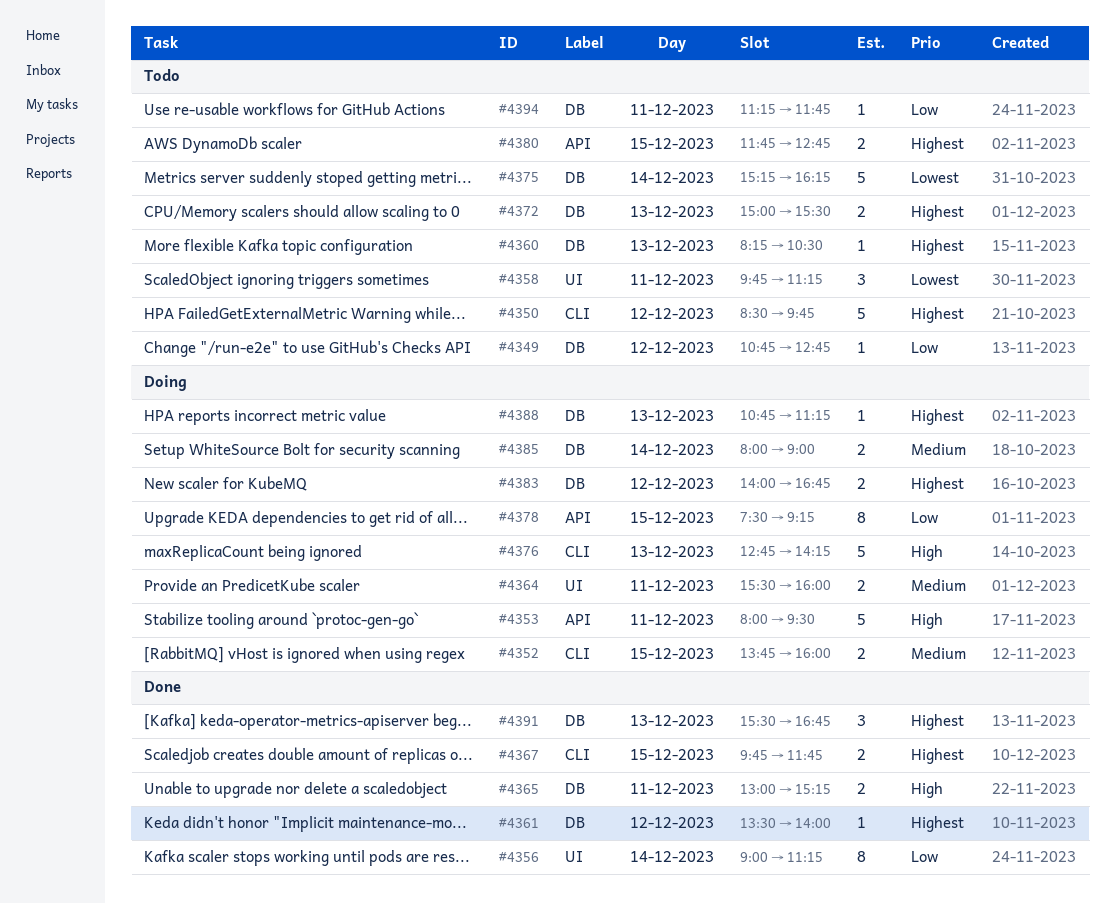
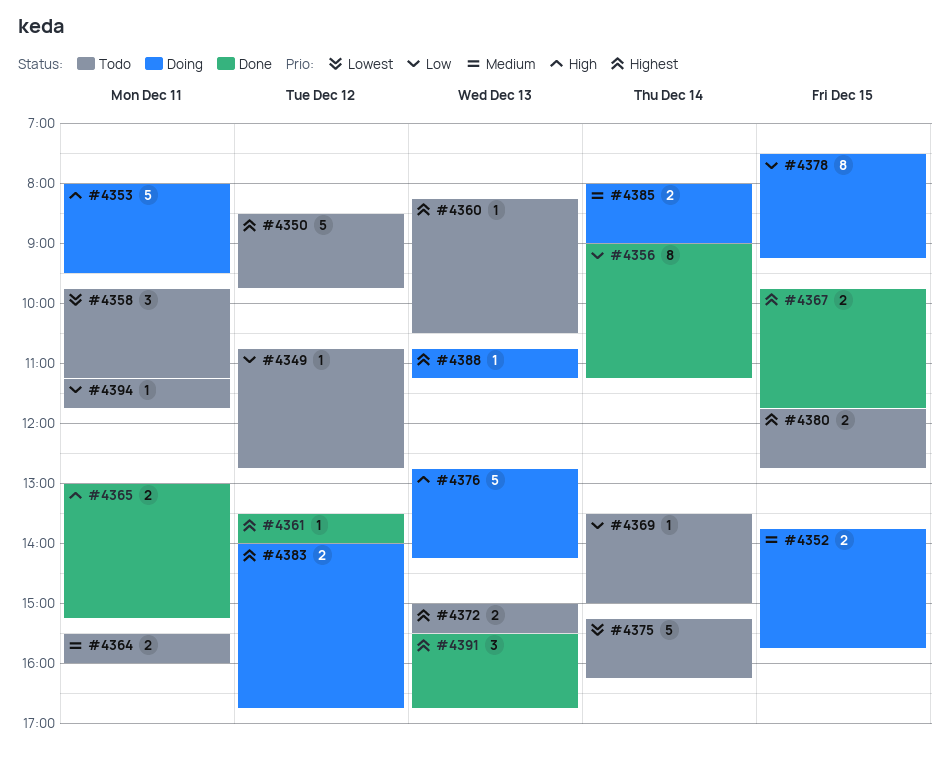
#4352, ends: 16:00 -> 15:45
#4364, status: Doing -> Todo
#4369: none -> present

